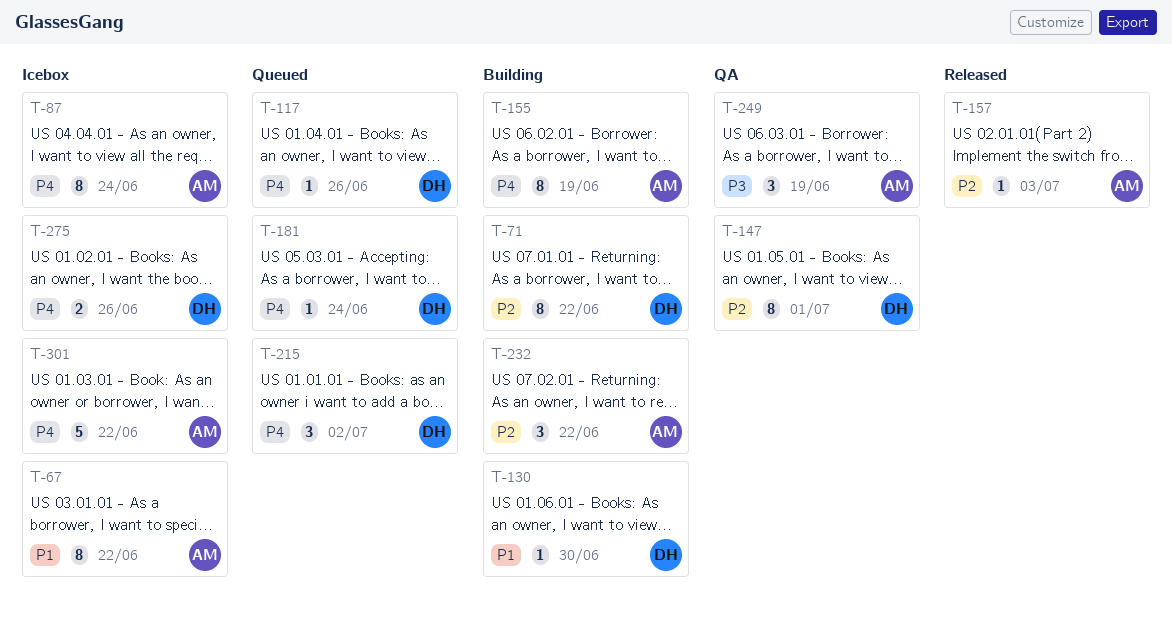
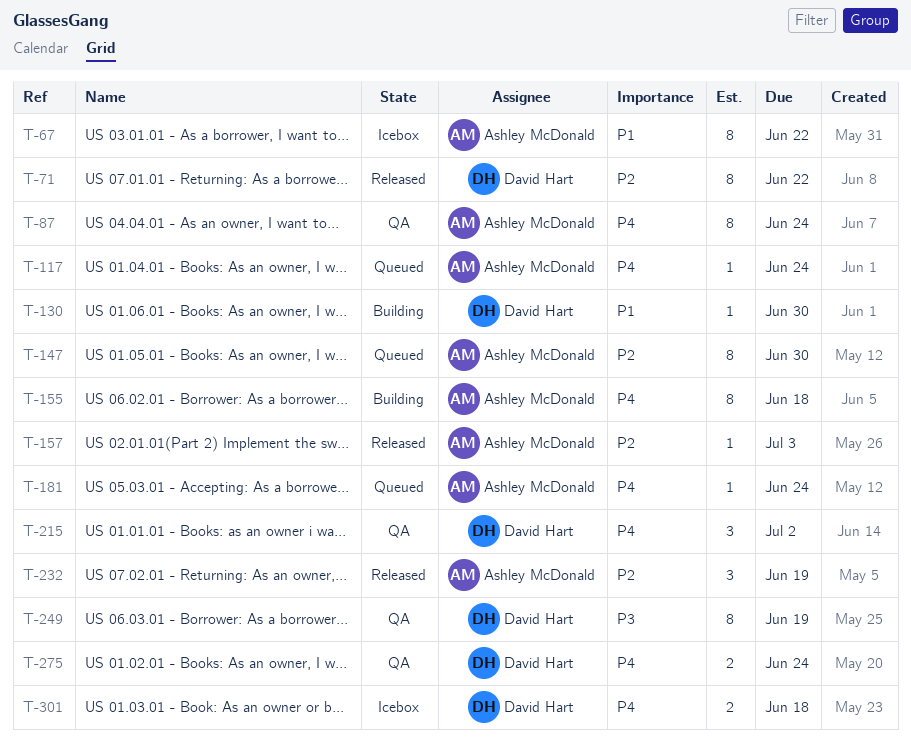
T-71, status: Building -> Released
T-87, status: Icebox -> QA
T-117, owner: David Hart -> Ashley McDonald
T-117, due: Jun 26 -> Jun 24
T-147, status: QA -> Queued
T-147, owner: David Hart -> Ashley McDonald
T-147, due: Jul 1 -> Jun 30
T-155, due: Jun 19 -> Jun 18
T-181, owner: David Hart -> Ashley McDonald
T-215, status: Queued -> QA
T-232, status: Building -> Released
T-232, due: Jun 22 -> Jun 19
T-249, owner: Ashley McDonald -> David Hart
T-249, estimate: 3 -> 8
T-275, status: Icebox -> QA
T-275, due: Jun 26 -> Jun 24
T-301, owner: Ashley McDonald -> David Hart
T-301, estimate: 5 -> 2
T-301, due: Jun 22 -> Jun 18

